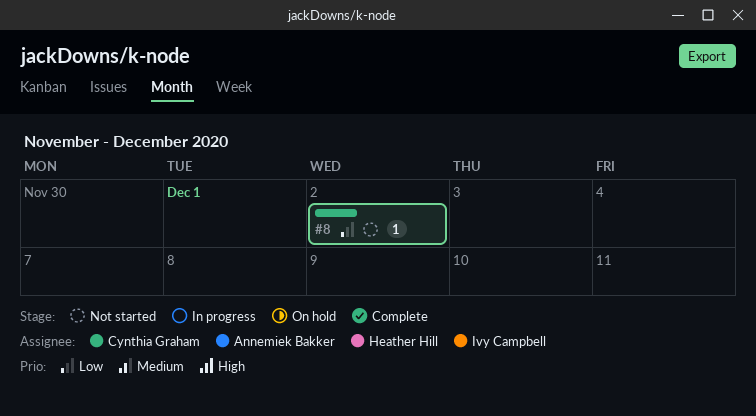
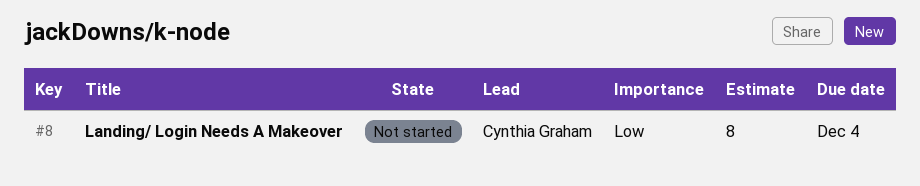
#8, estimate: 1 -> 8
#8, due: Dec 2 -> Dec 4

